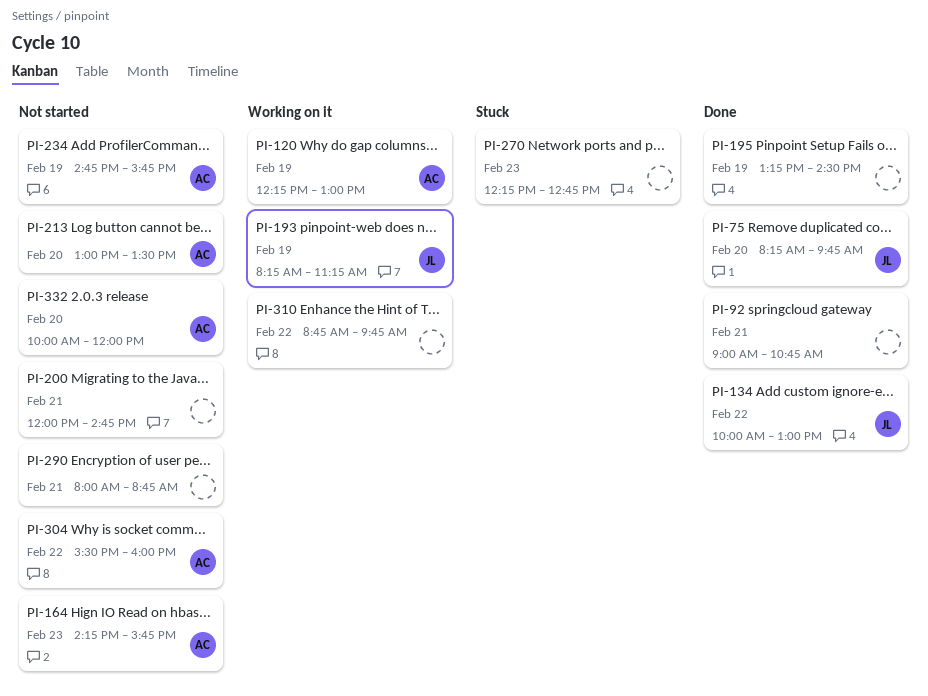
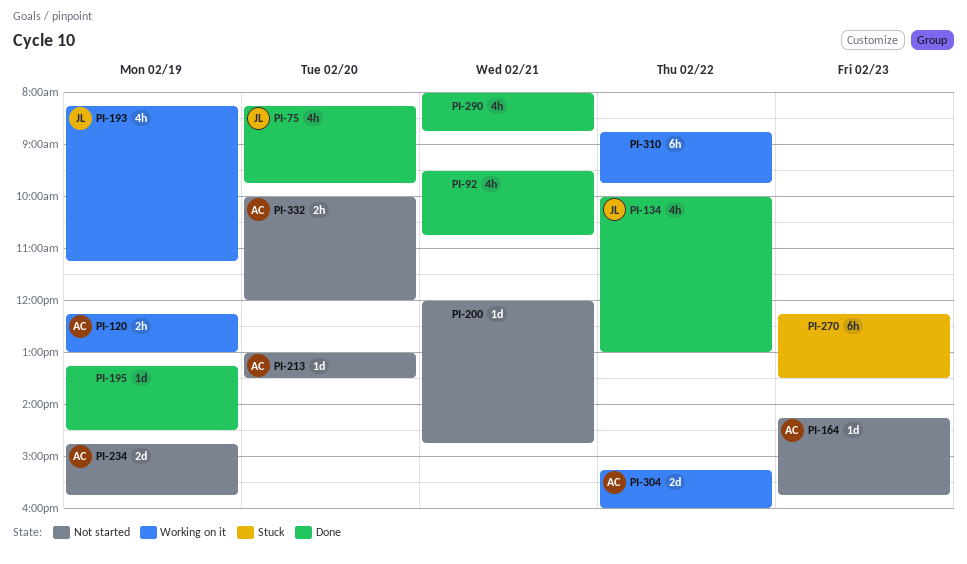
PI-92, begins: 09:00 -> 09:30
PI-270, ends: 12:45 -> 13:30
PI-290, status: Not started -> Done
PI-304, status: Not started -> Working on it
PI-304, begins: 15:30 -> 15:15

